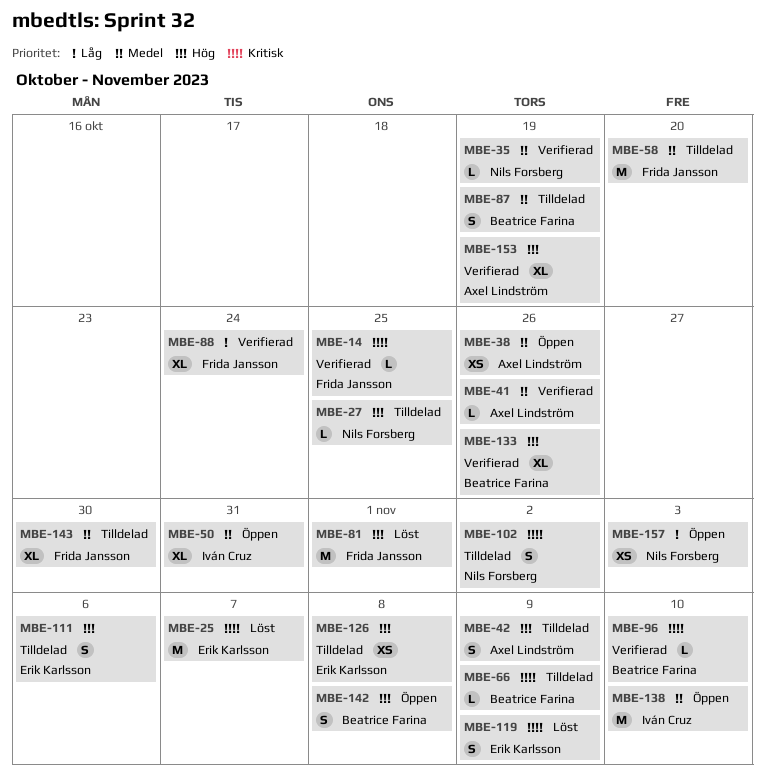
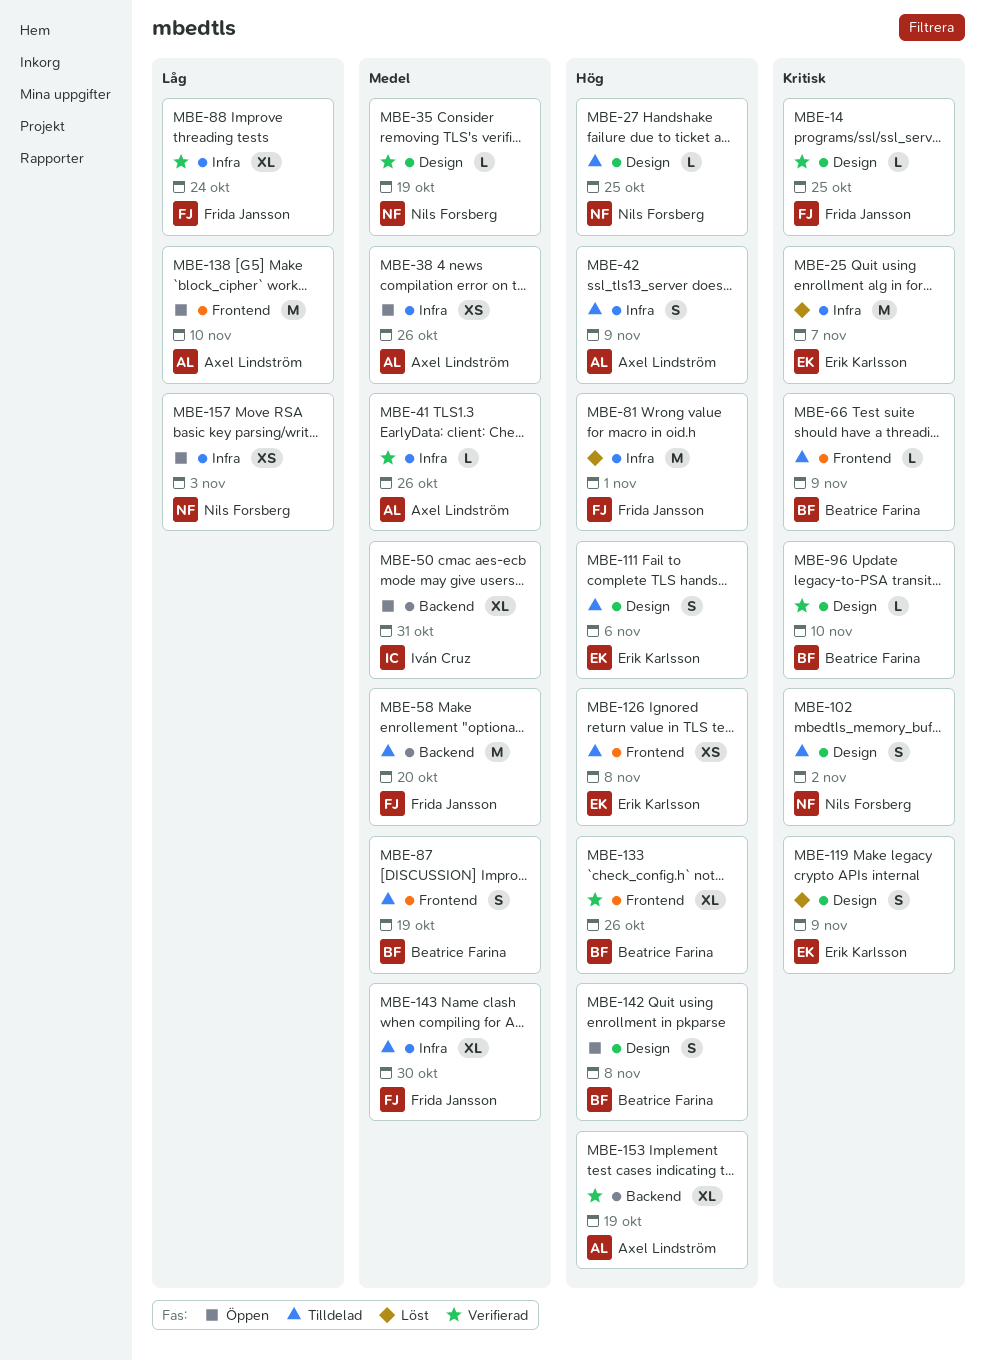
MBE-138, owner: Iván Cruz -> Axel Lindström
MBE-138, priority: Medel -> Låg

